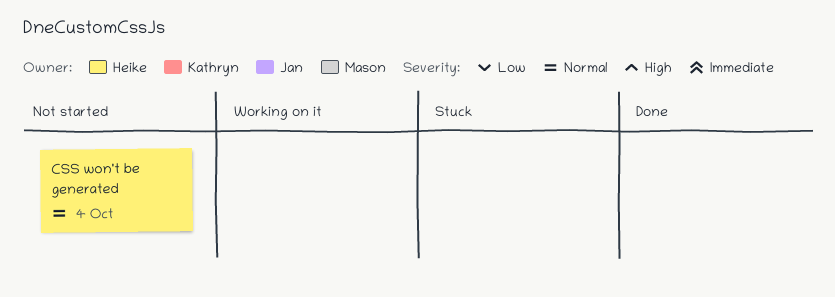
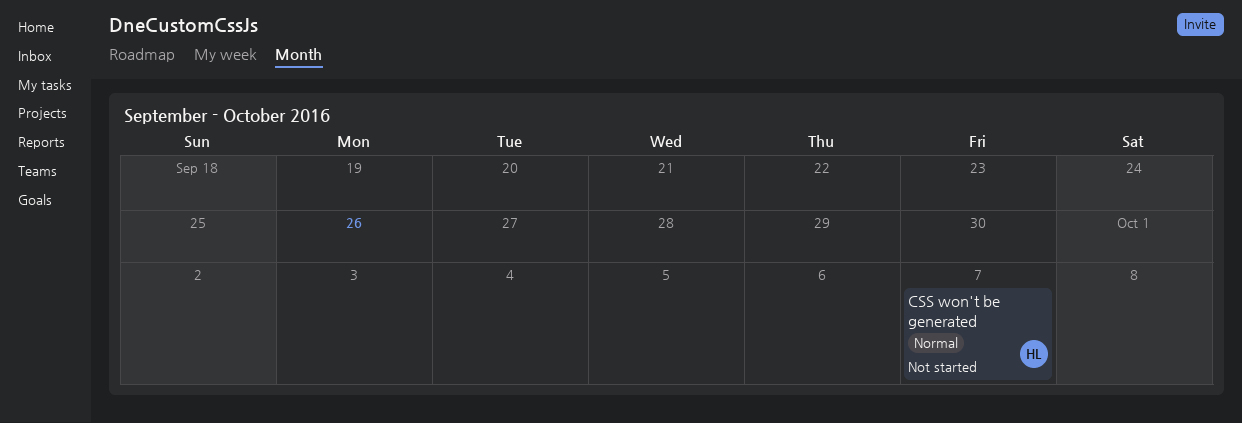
CSS won't be generated, due: Oct 4 -> Oct 7

